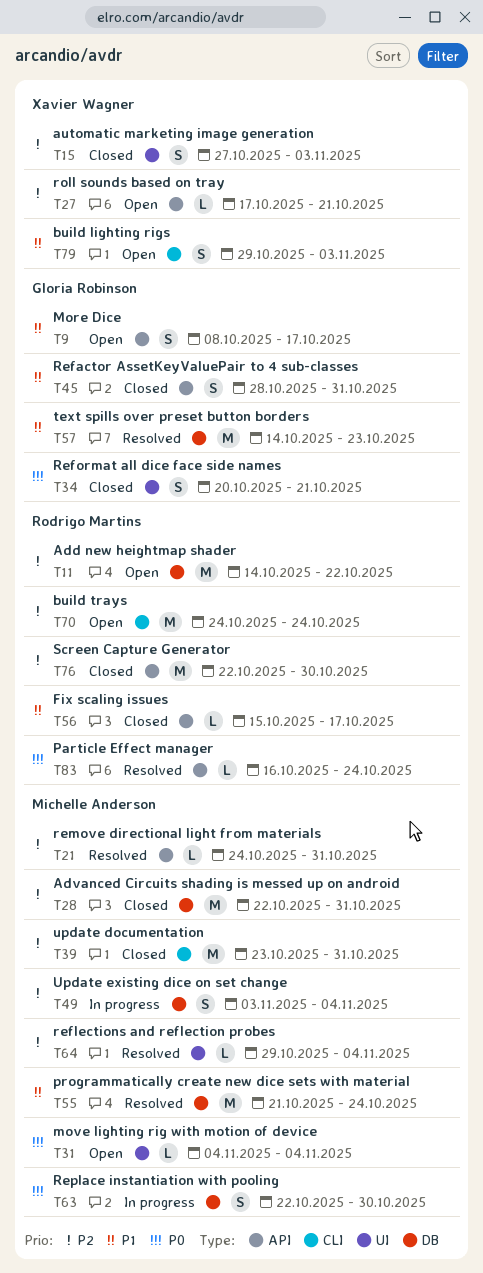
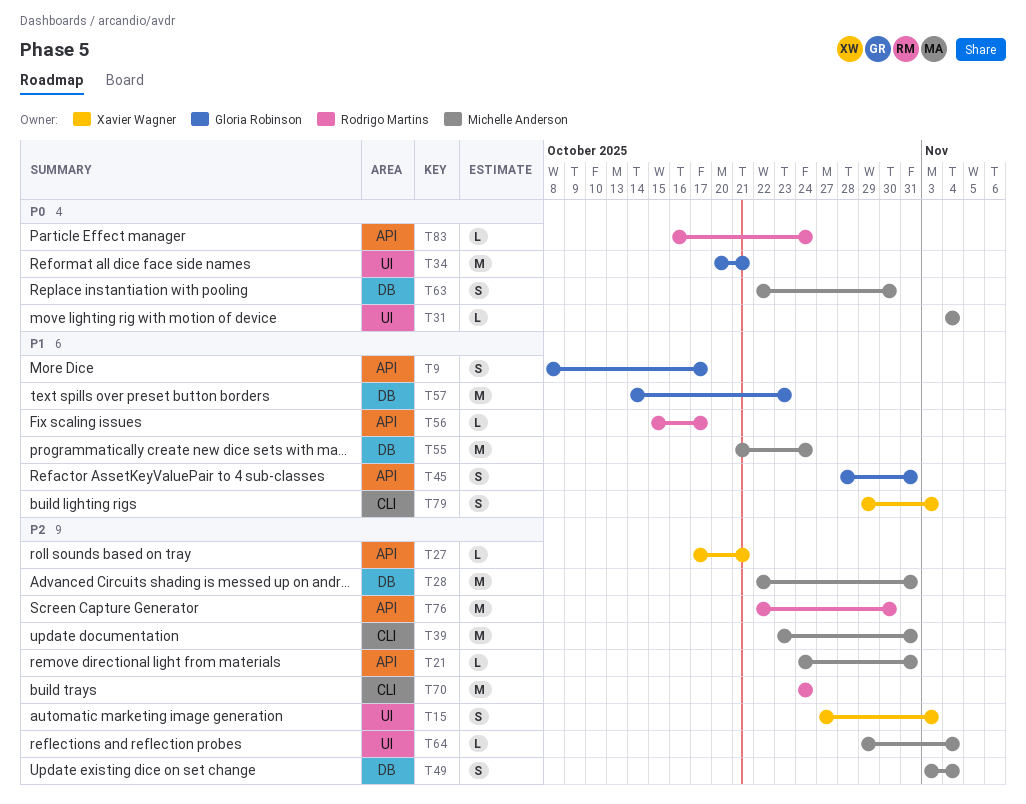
T11: present -> none
T34, estimate: S -> M

